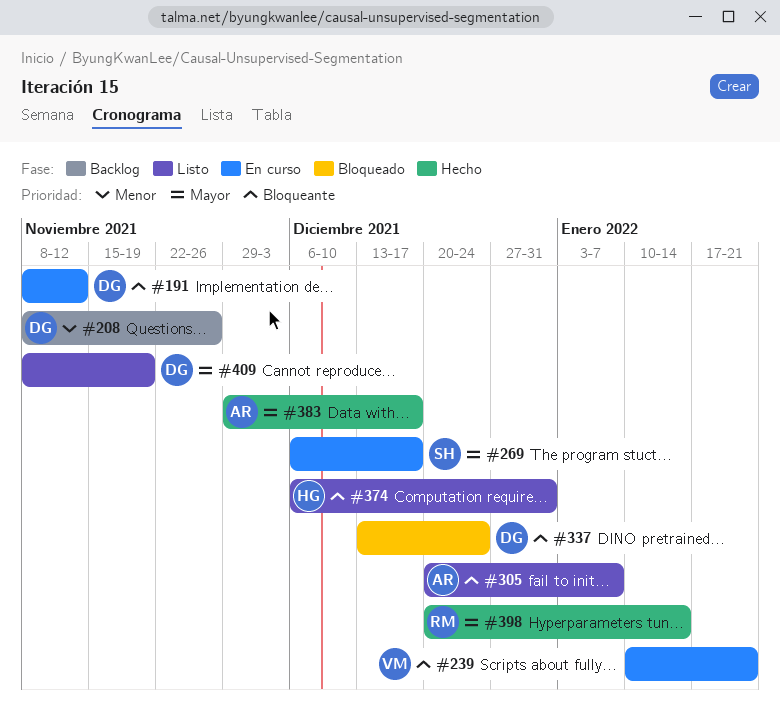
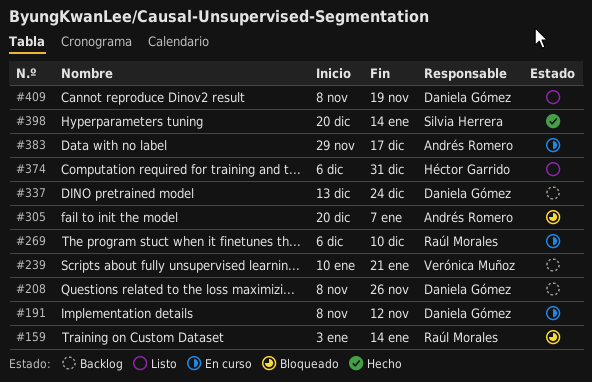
#159: none -> present
#239, status: En curso -> Backlog
#269, owner: Silvia Herrera -> Raúl Morales
#269, due: Dec 17 -> Dec 10
#305, status: Listo -> Bloqueado
#337, status: Bloqueado -> Backlog
#383, status: Hecho -> En curso
#398, owner: Raúl Morales -> Silvia Herrera

